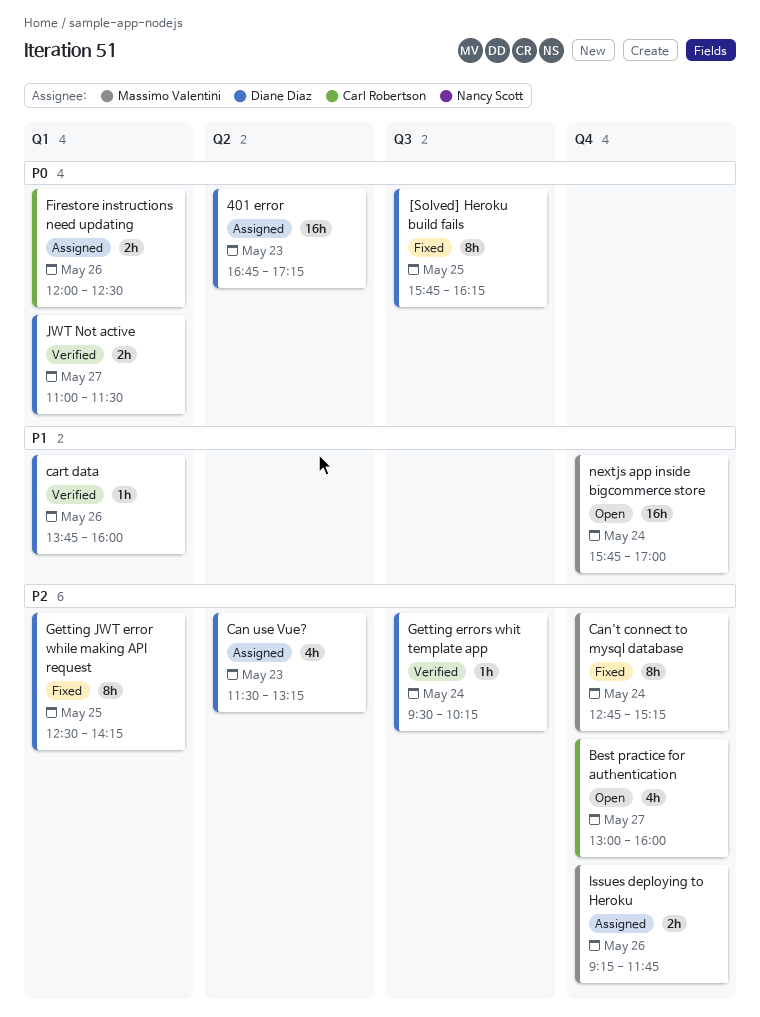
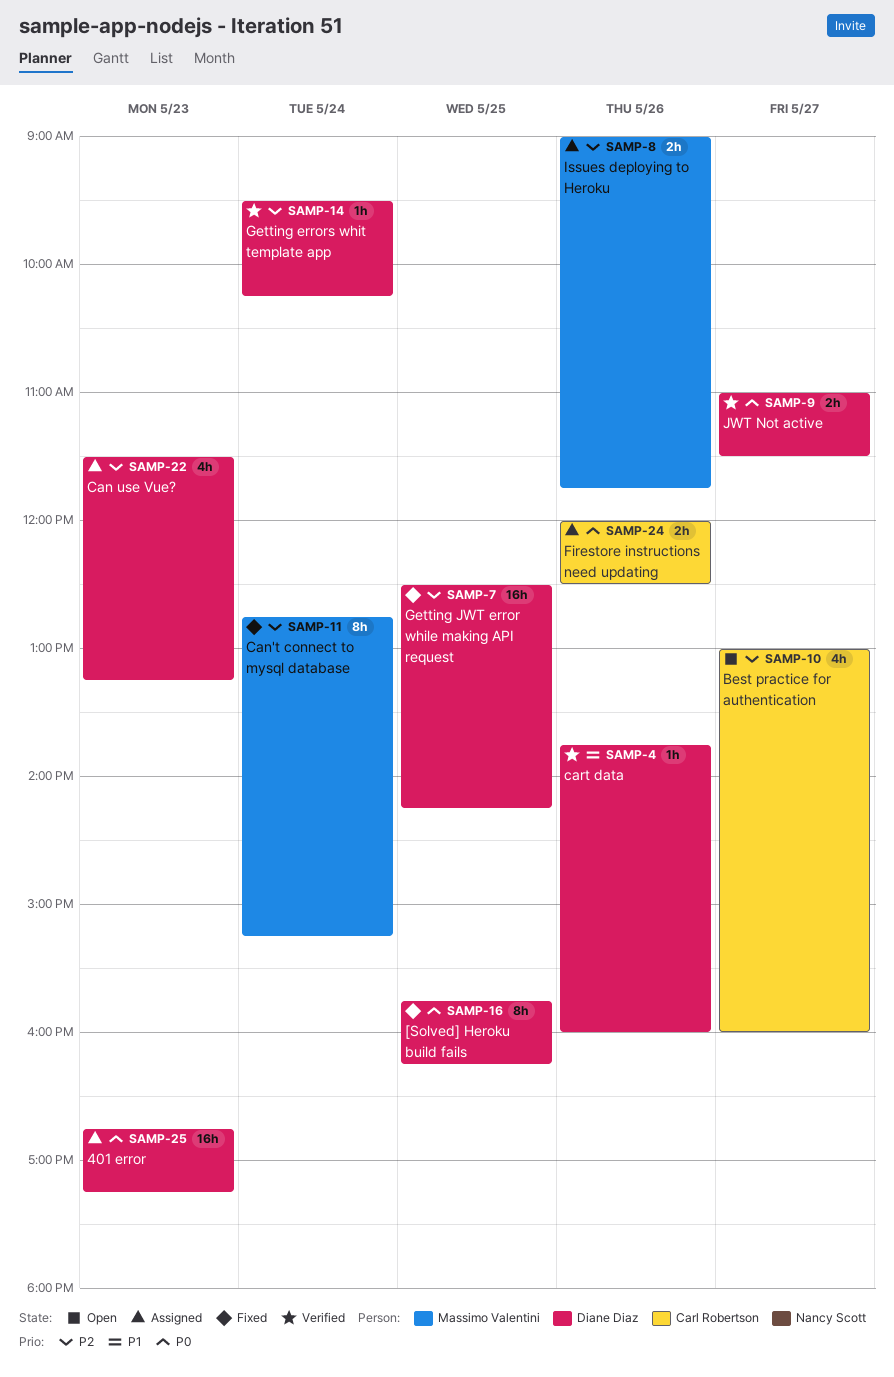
Getting JWT error while making API request, estimate: 8h -> 16h
Issues deploying to Heroku, begins: 09:15 -> 09:00
nextjs app inside bigcommerce store: present -> none

